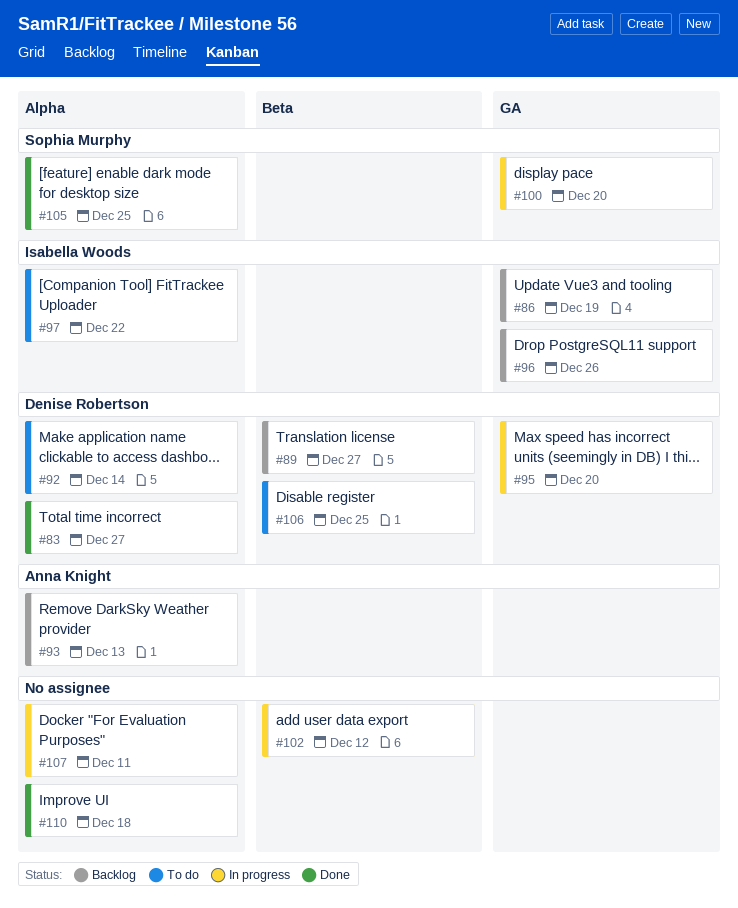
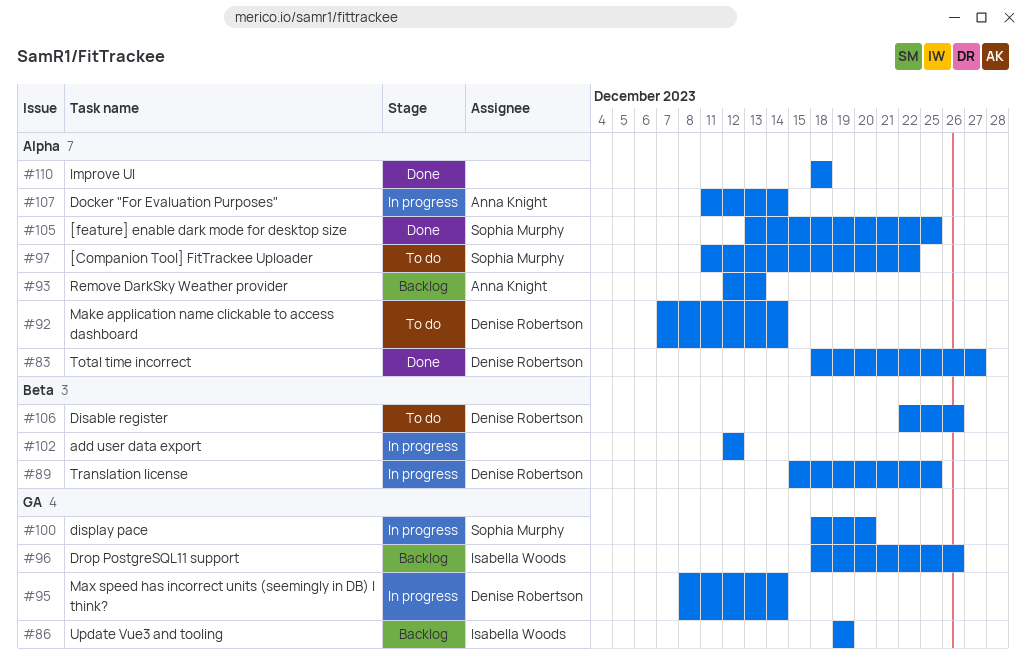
#89, status: Backlog -> In progress
#89, due: Dec 27 -> Dec 25
#95, due: Dec 20 -> Dec 14
#97, owner: Isabella Woods -> Sophia Murphy
#106, due: Dec 25 -> Dec 26
#107, owner: none -> Anna Knight
#107, due: Dec 11 -> Dec 14

